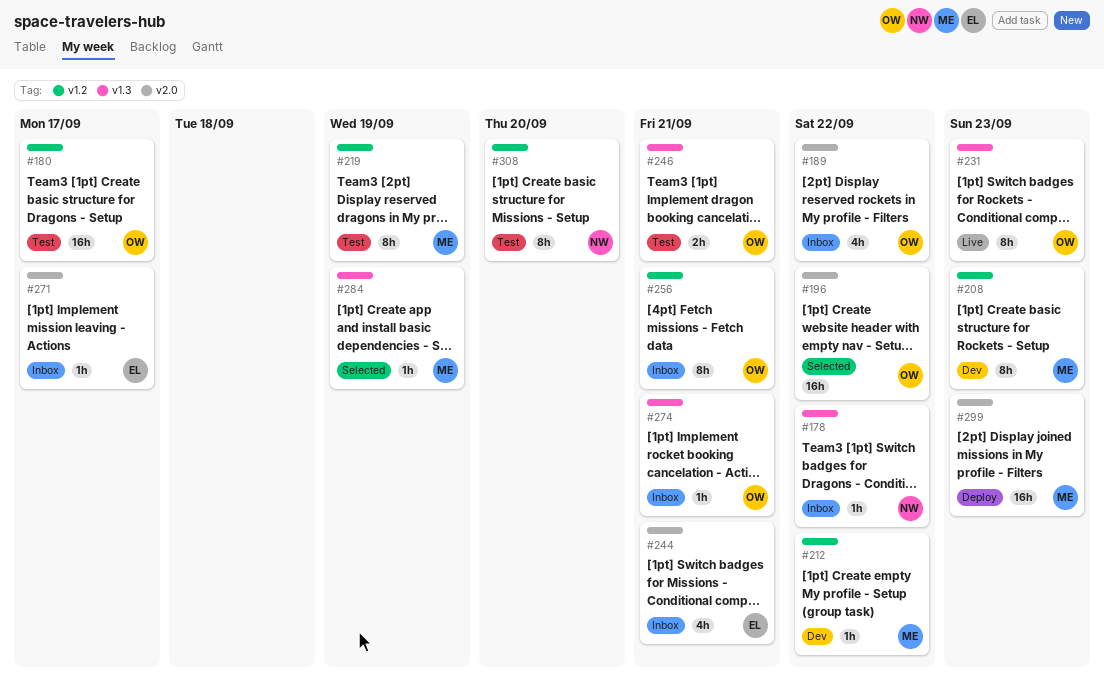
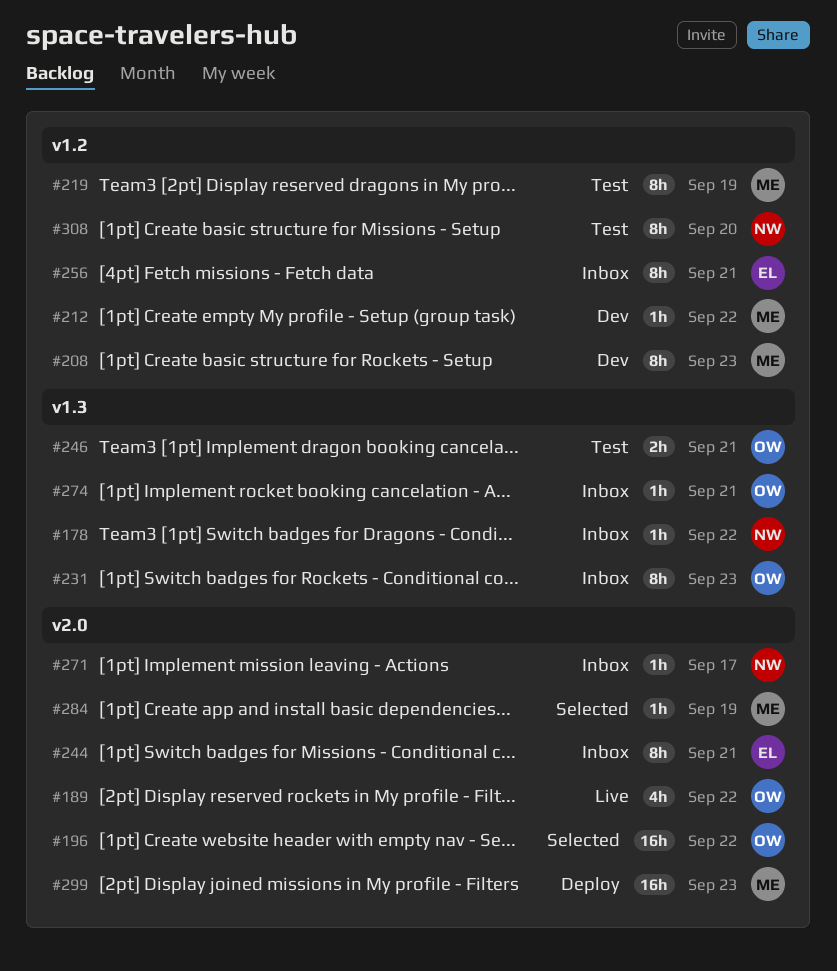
#180: present -> none
#189, status: Inbox -> Live
#231, status: Live -> Inbox
#244, estimate: 4h -> 8h
#256, owner: OW -> EL
#271, owner: EL -> NW
#284, label: v1.3 -> v2.0

